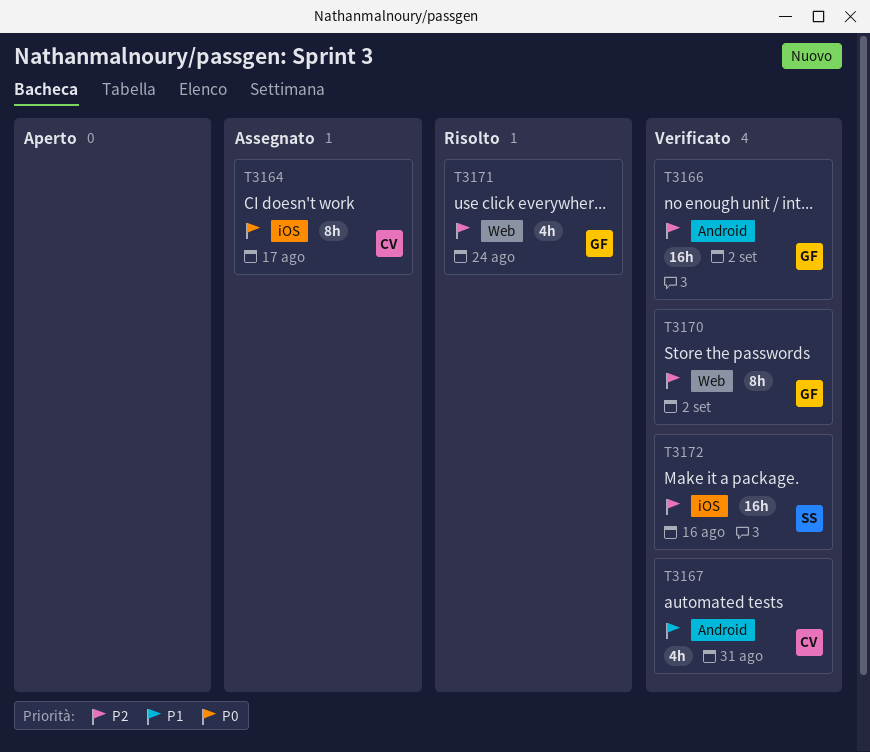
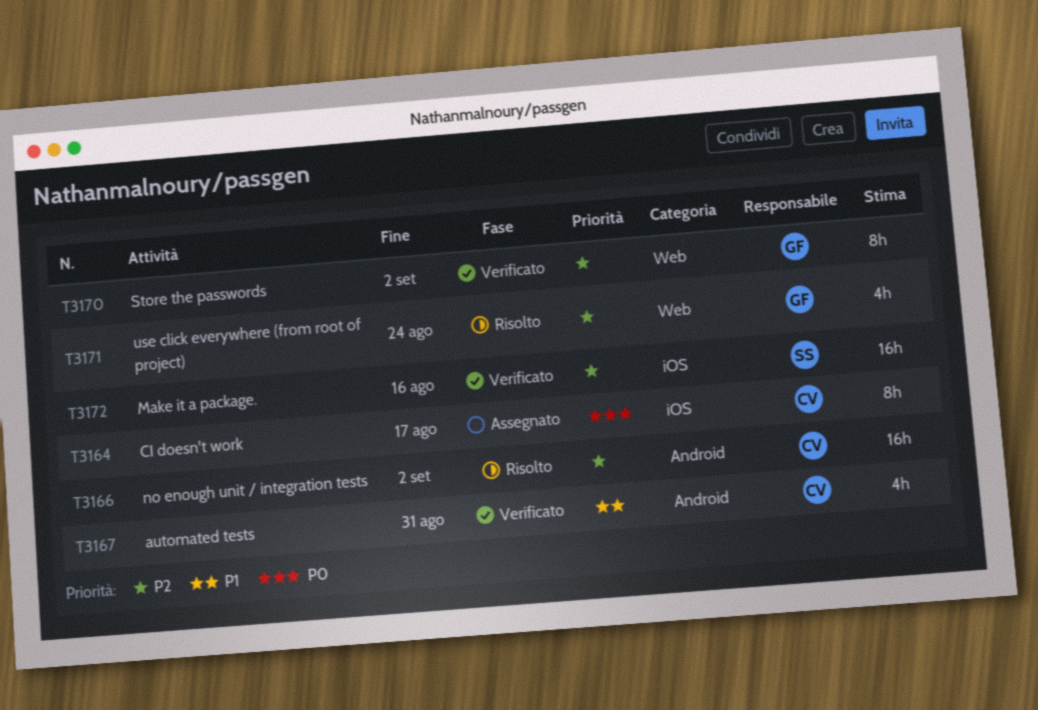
T3166, status: Verificato -> Risolto
T3166, owner: GF -> CV

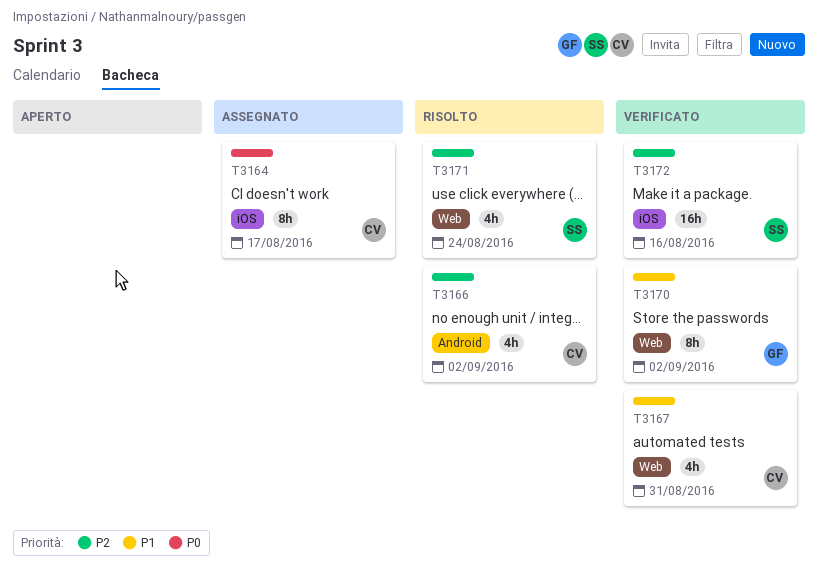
T3166, estimate: 16h -> 4h
T3167, label: Android -> Web
T3170, priority: P2 -> P1
T3171, owner: GF -> SS

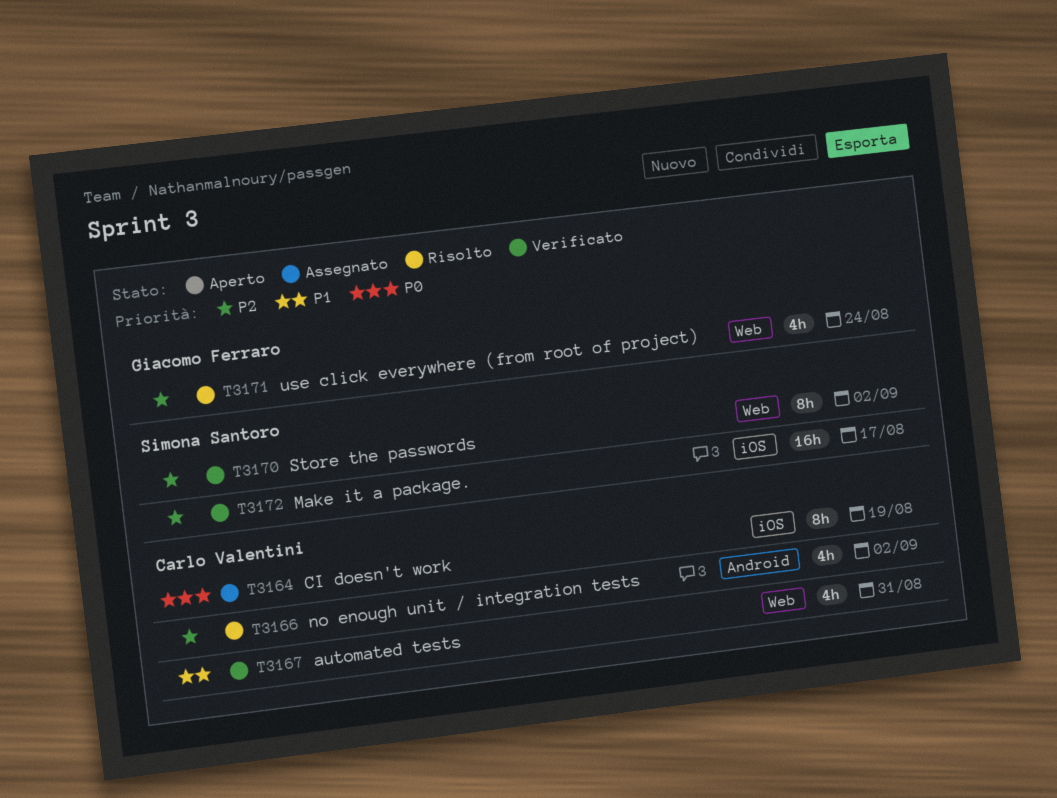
T3164, due: Aug 17 -> Aug 19
T3170, owner: Giacomo Ferraro -> Simona Santoro
T3170, priority: P1 -> P2
T3171, owner: Simona Santoro -> Giacomo Ferraro
T3172, due: Aug 16 -> Aug 17

